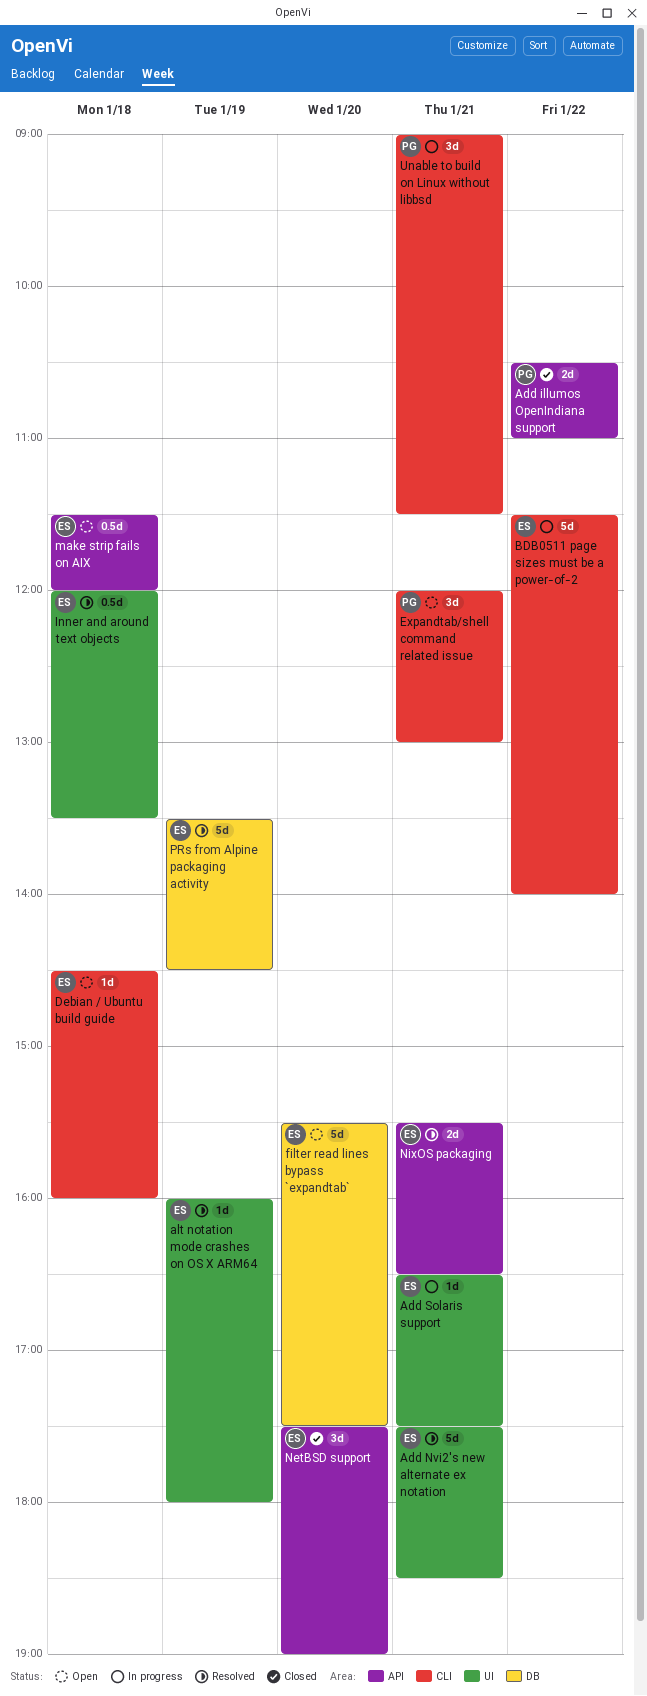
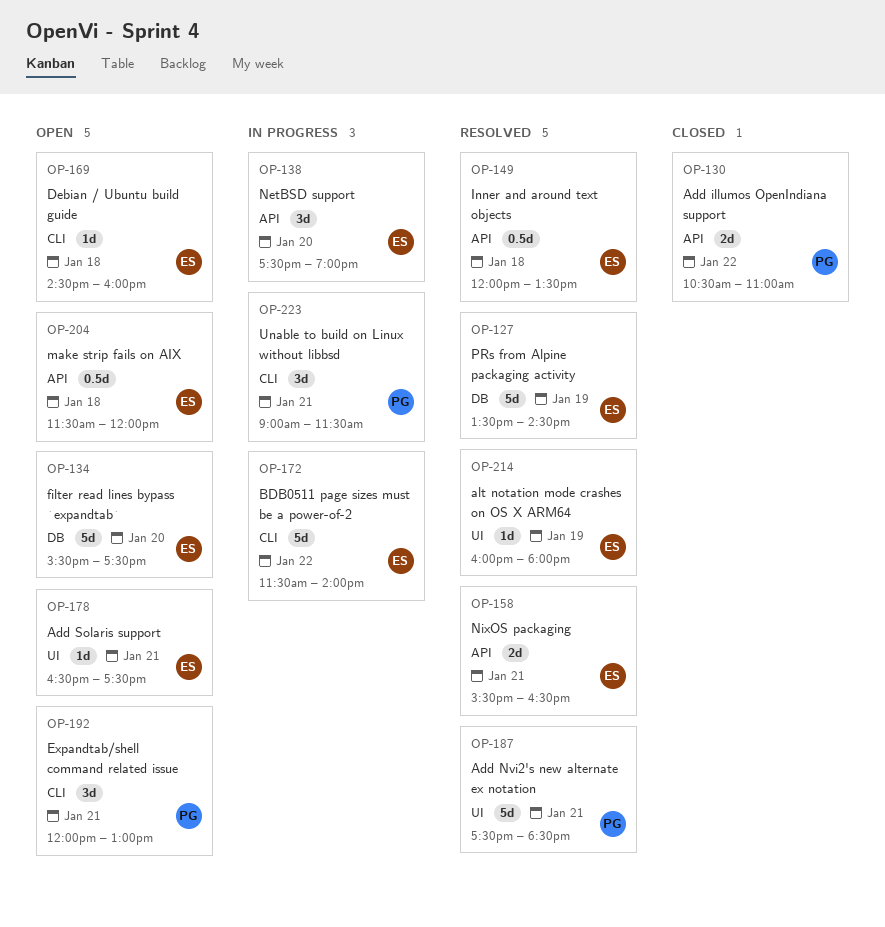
Add Nvi2's new alternate ex notation, owner: ES -> PG
Add Solaris support, status: In progress -> Open
Inner and around text objects, label: UI -> API
NetBSD support, status: Closed -> In progress

